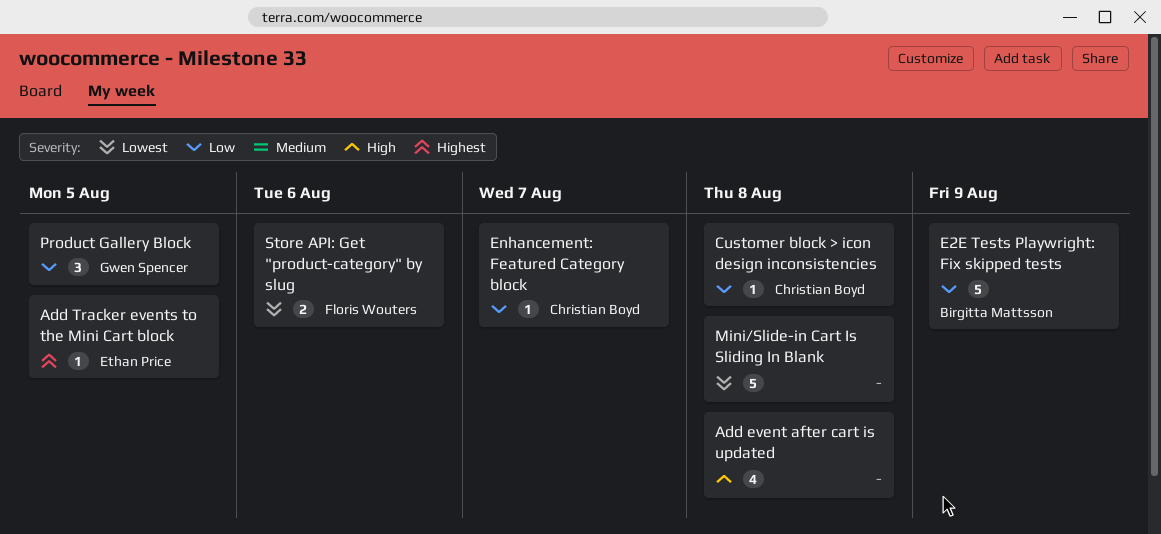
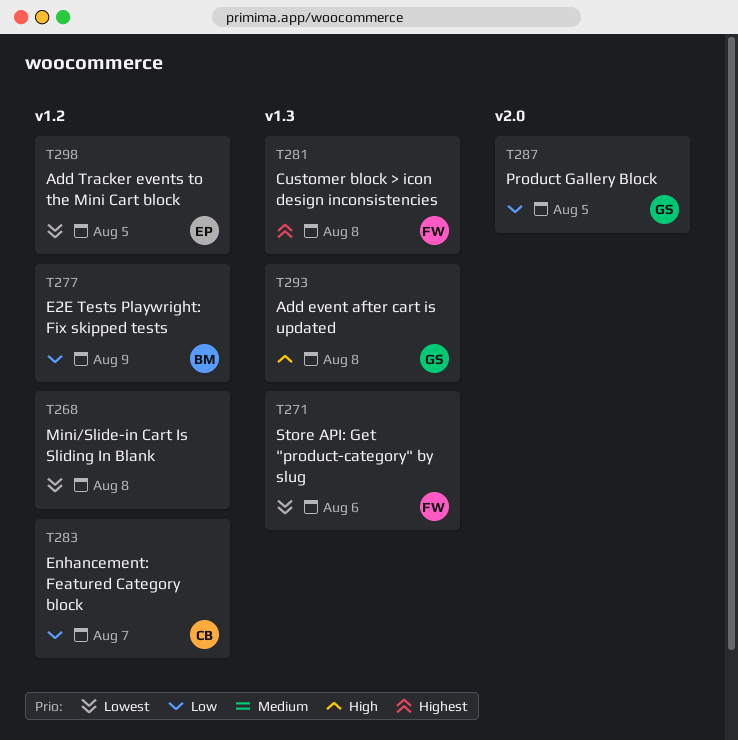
Add event after cart is updated, owner: none -> Gwen Spencer
Add Tracker events to the Mini Cart block, priority: Highest -> Lowest
Customer block > icon design inconsistencies, owner: Christian Boyd -> Floris Wouters
Customer block > icon design inconsistencies, priority: Low -> Highest

